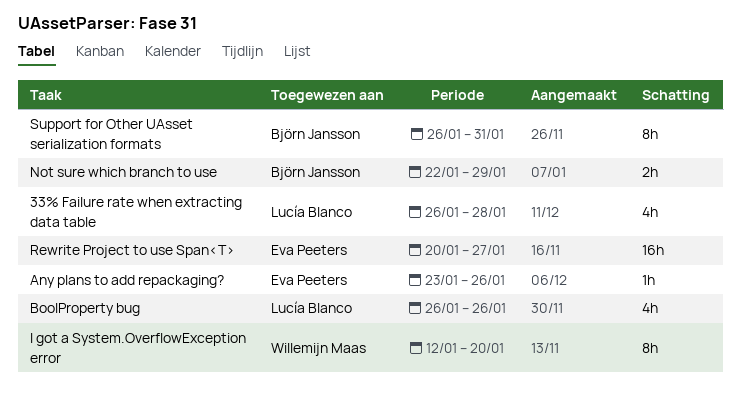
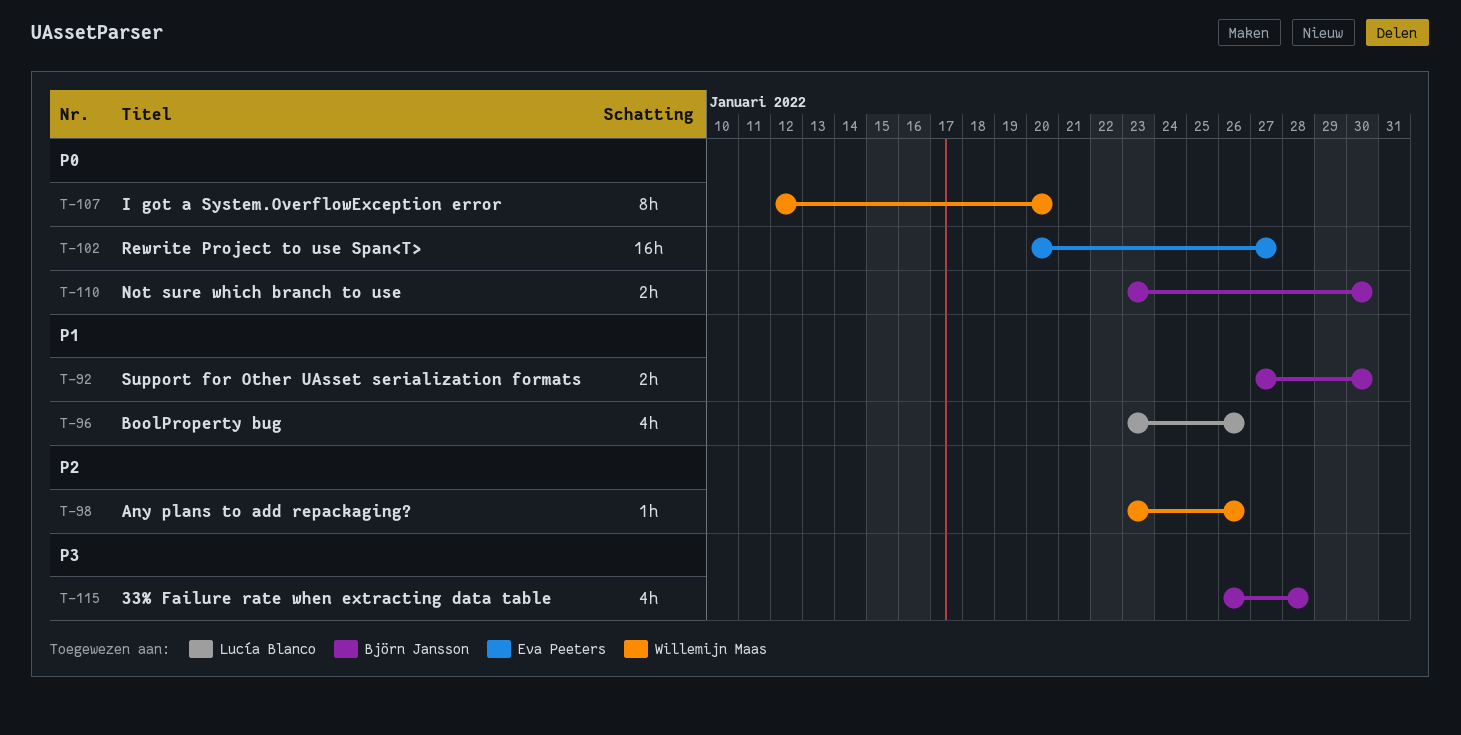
33% Failure rate when extracting data table, owner: Lucía Blanco -> Björn Jansson
Any plans to add repackaging?, owner: Eva Peeters -> Willemijn Maas
BoolProperty bug, start: Jan 26 -> Jan 23
Not sure which branch to use, start: Jan 22 -> Jan 23
Not sure which branch to use, due: Jan 29 -> Jan 30
Support for Other UAsset serialization formats, estimate: 8h -> 2h
Support for Other UAsset serialization formats, start: Jan 26 -> Jan 27
Support for Other UAsset serialization formats, due: Jan 31 -> Jan 30

